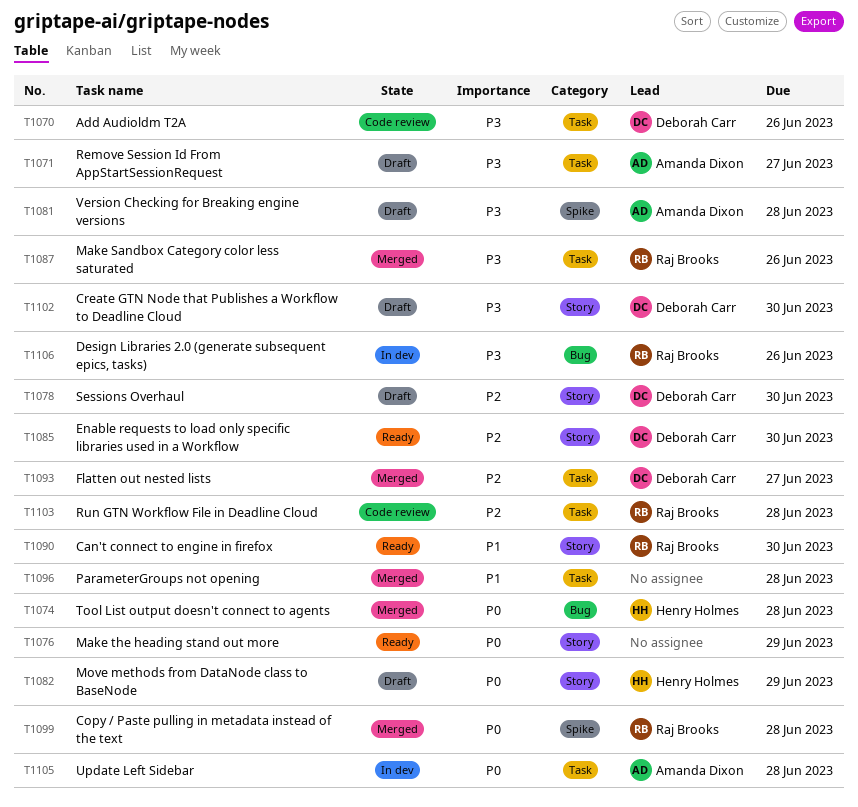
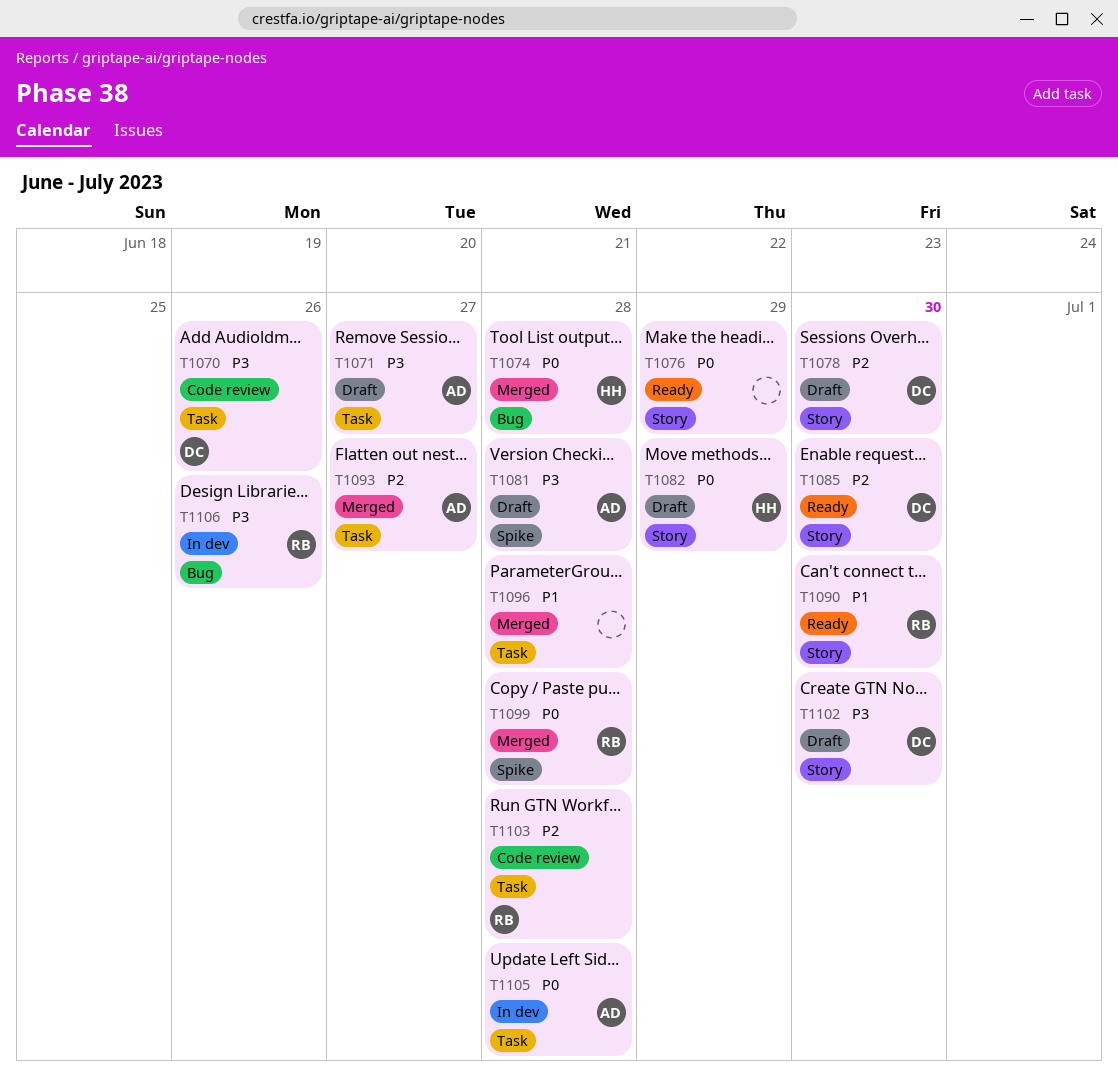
T1087: present -> none
T1093, owner: Deborah Carr -> Amanda Dixon

